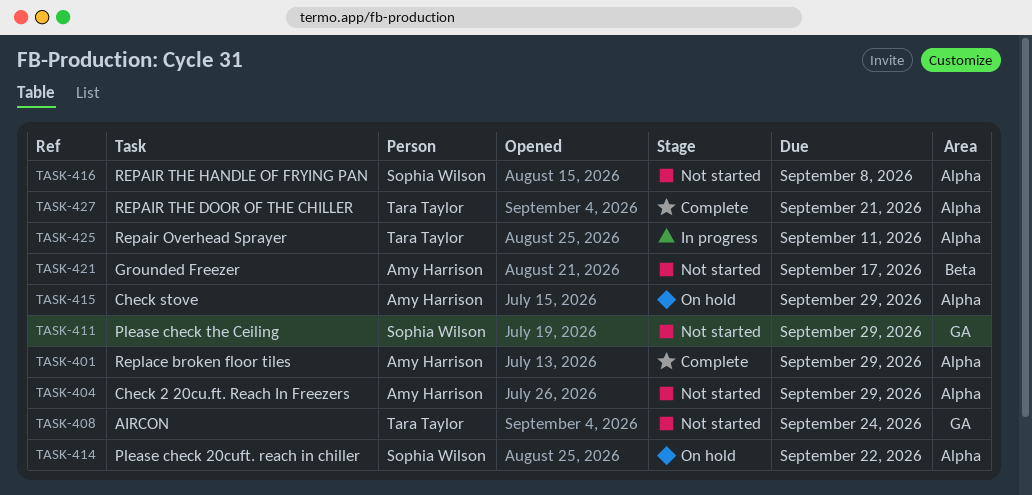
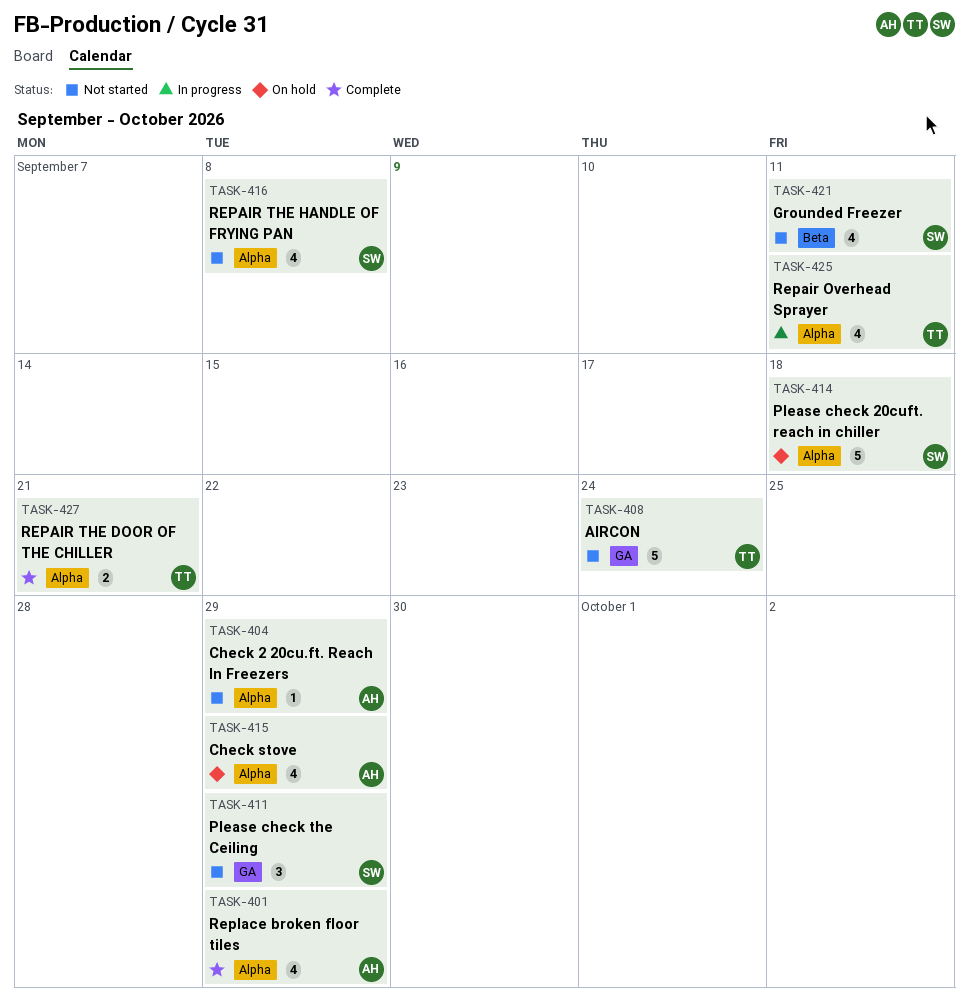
TASK-414, due: Sep 22 -> Sep 18
TASK-421, owner: Amy Harrison -> Sophia Wilson
TASK-421, due: Sep 17 -> Sep 11

